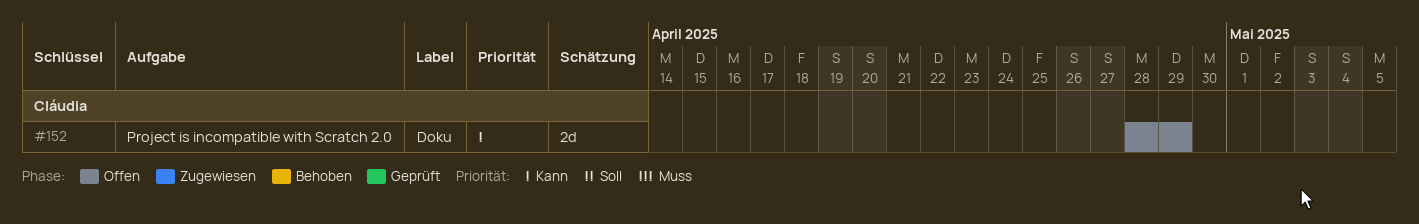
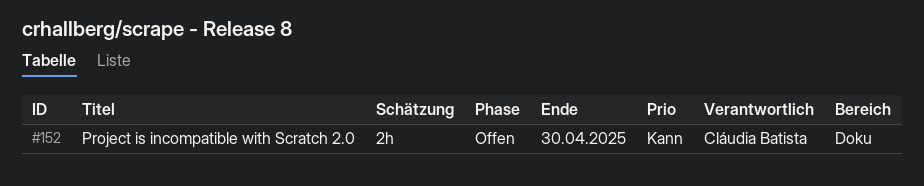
#152, estimate: 2d -> 2h
#152, due: Apr 29 -> Apr 30

